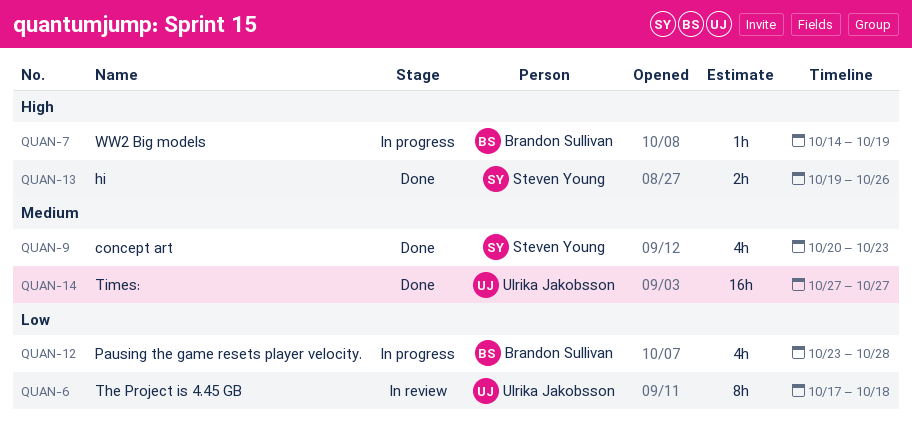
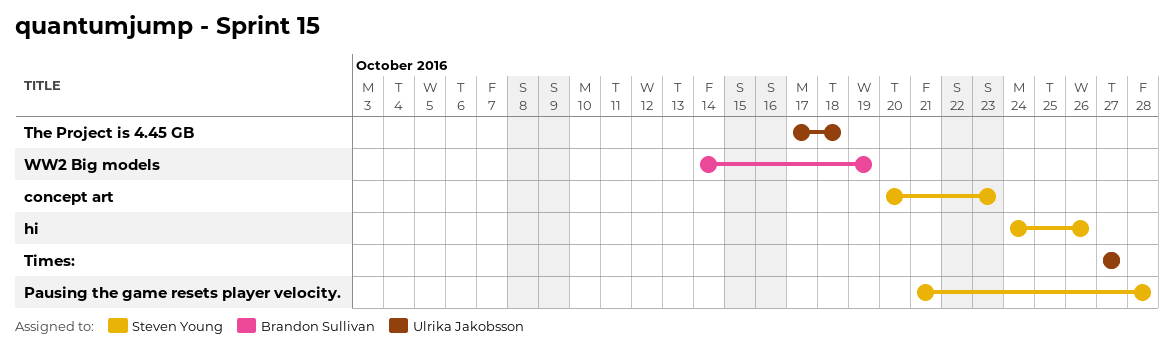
hi, start: Oct 19 -> Oct 24
Pausing the game resets player velocity., owner: Brandon Sullivan -> Steven Young
Pausing the game resets player velocity., start: Oct 23 -> Oct 21

